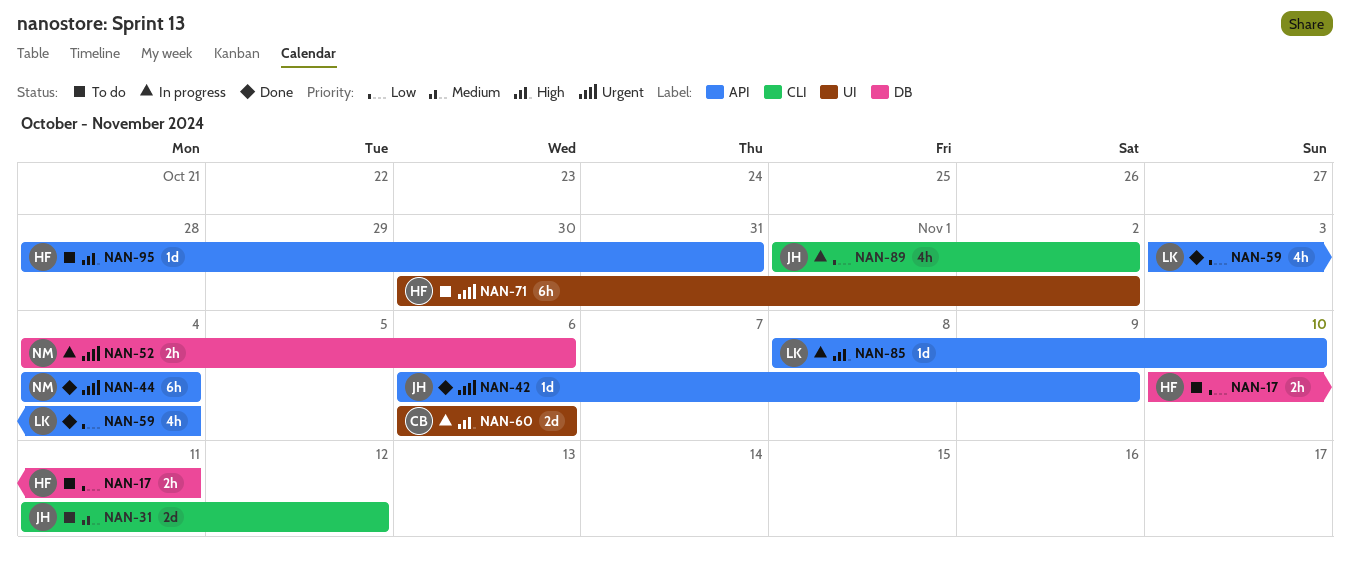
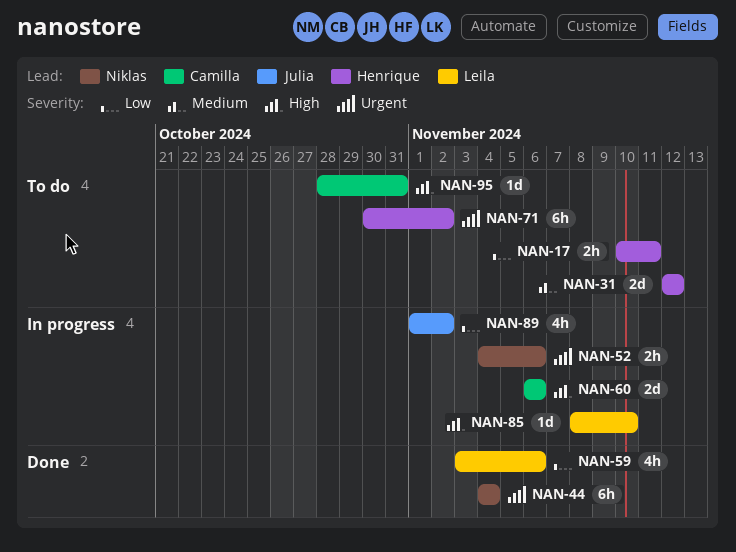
NAN-31, owner: Julia -> Henrique
NAN-31, start: Nov 11 -> Nov 12
NAN-42: present -> none
NAN-59, due: Nov 4 -> Nov 6
NAN-95, owner: Henrique -> Camilla

